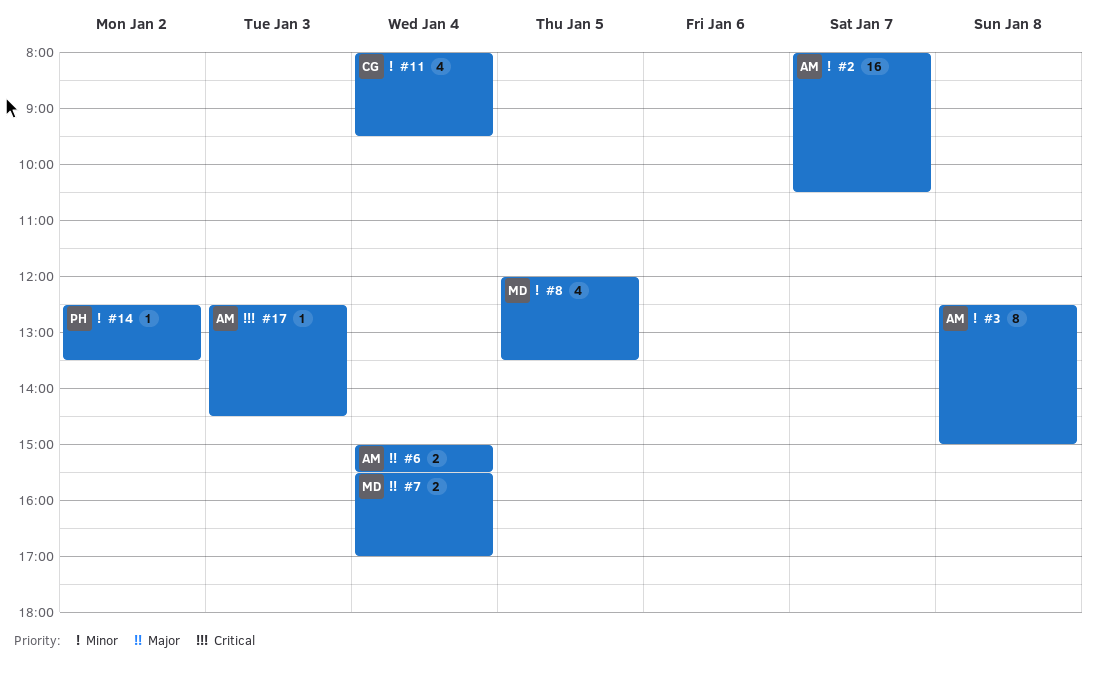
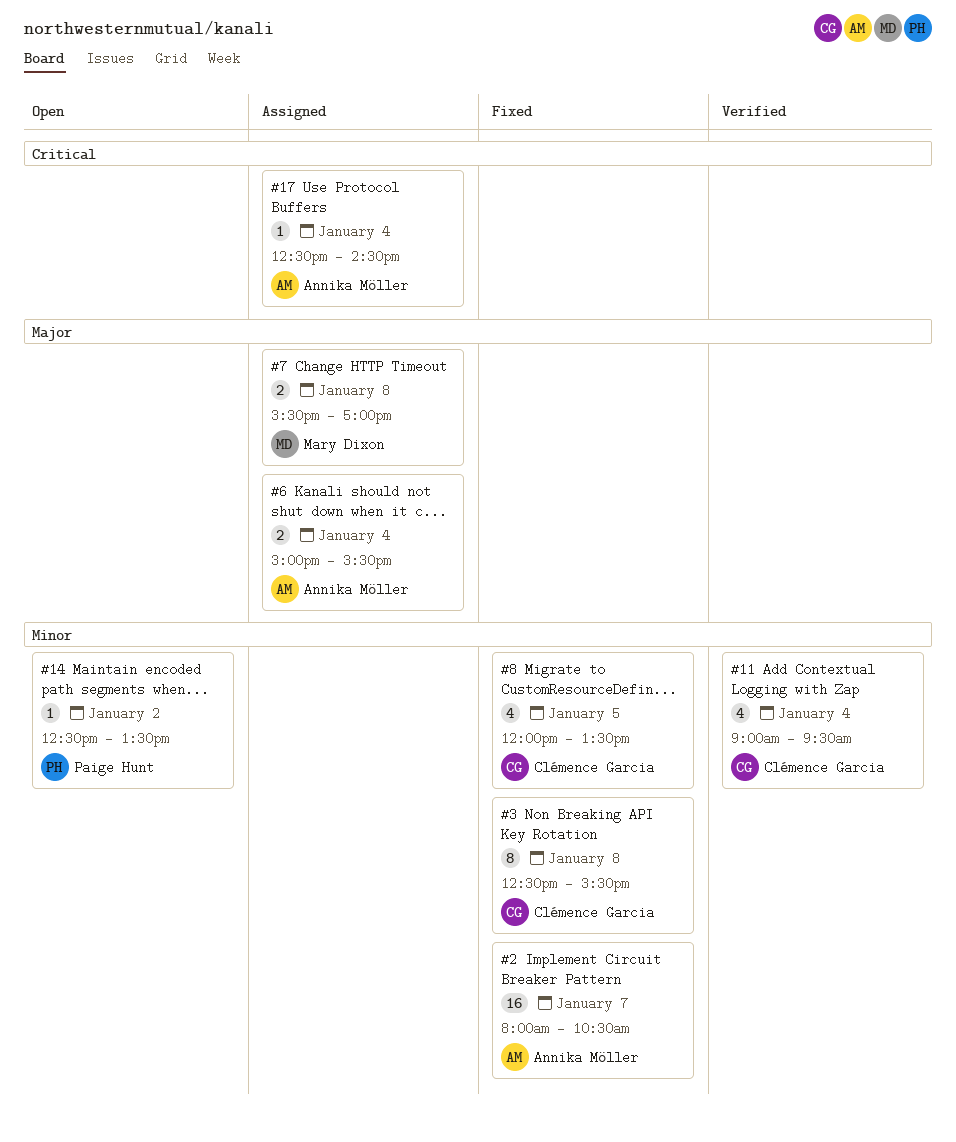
#3, owner: Annika Möller -> Clémence Garcia
#3, ends: 15:00 -> 15:30
#7, day: Jan 4 -> Jan 8
#8, owner: Mary Dixon -> Clémence Garcia
#11, begins: 08:00 -> 09:00
#17, day: Jan 3 -> Jan 4

